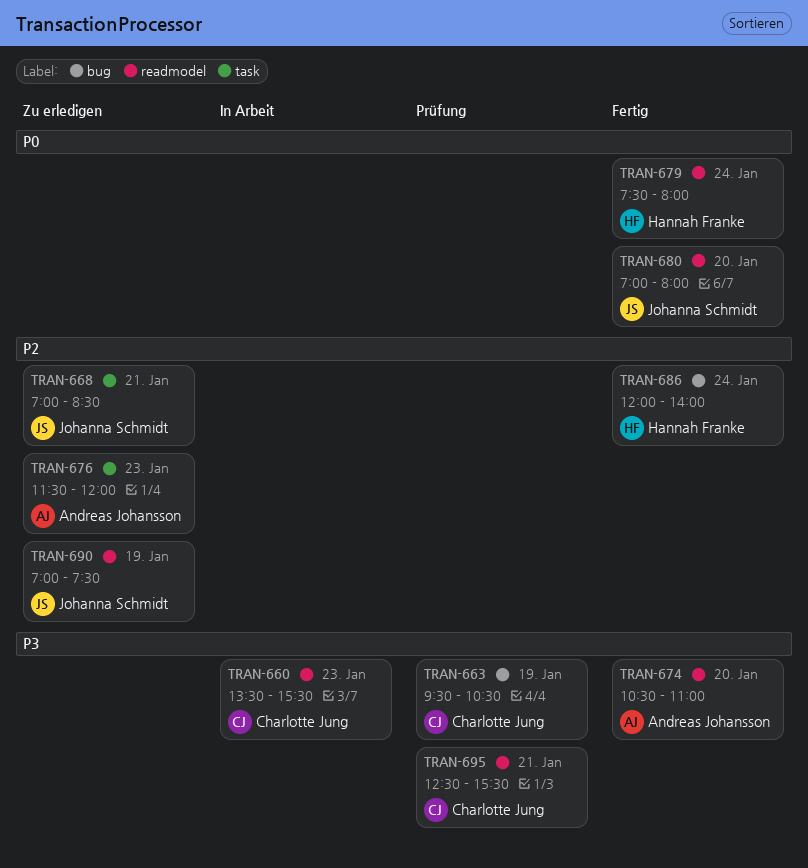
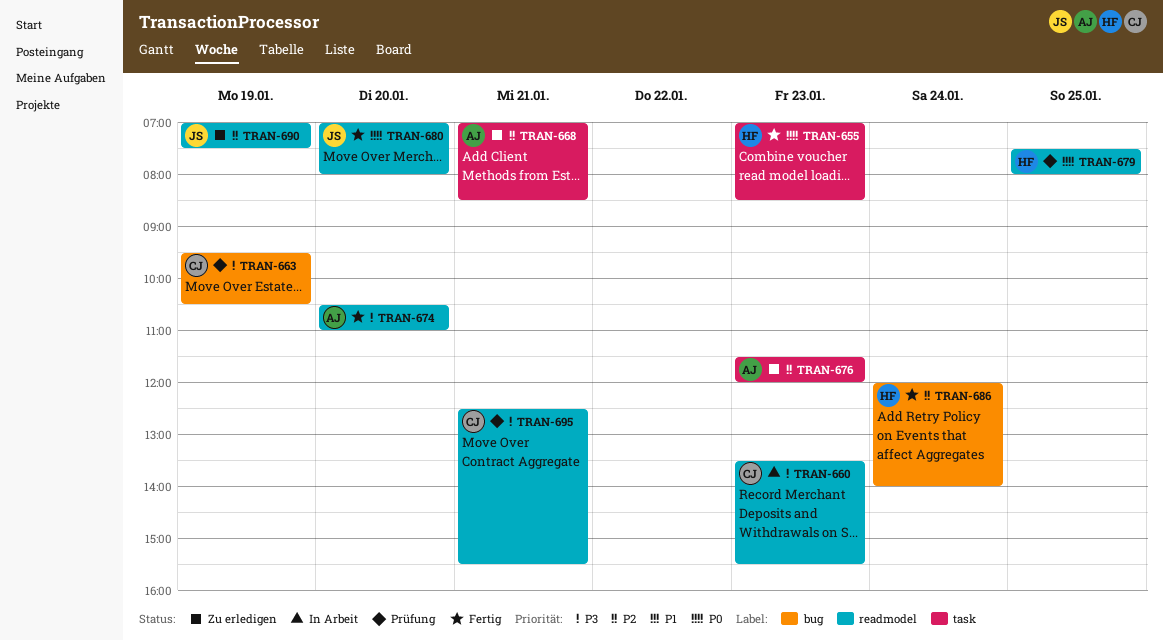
TRAN-655: none -> present
TRAN-668, owner: Johanna Schmidt -> Andreas Johansson
TRAN-679, status: Fertig -> Prüfung
TRAN-679, day: Jan 24 -> Jan 25

